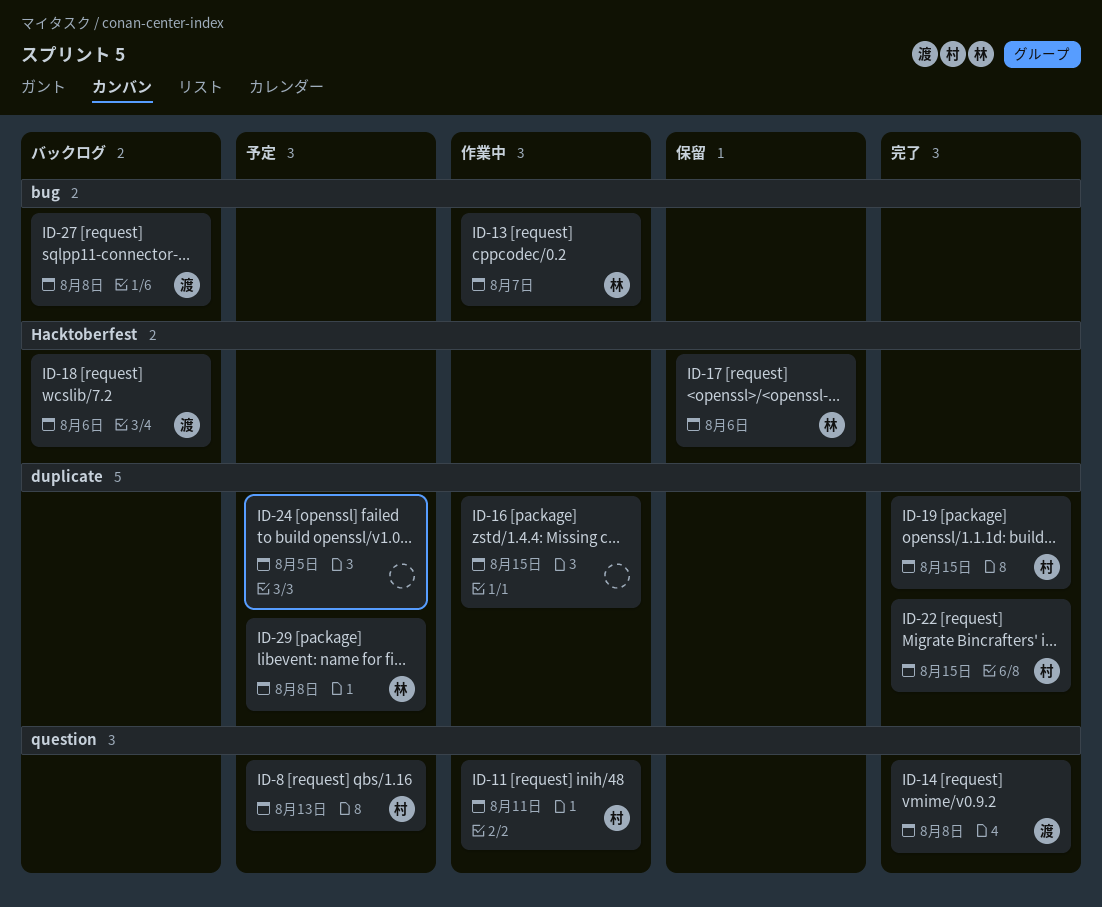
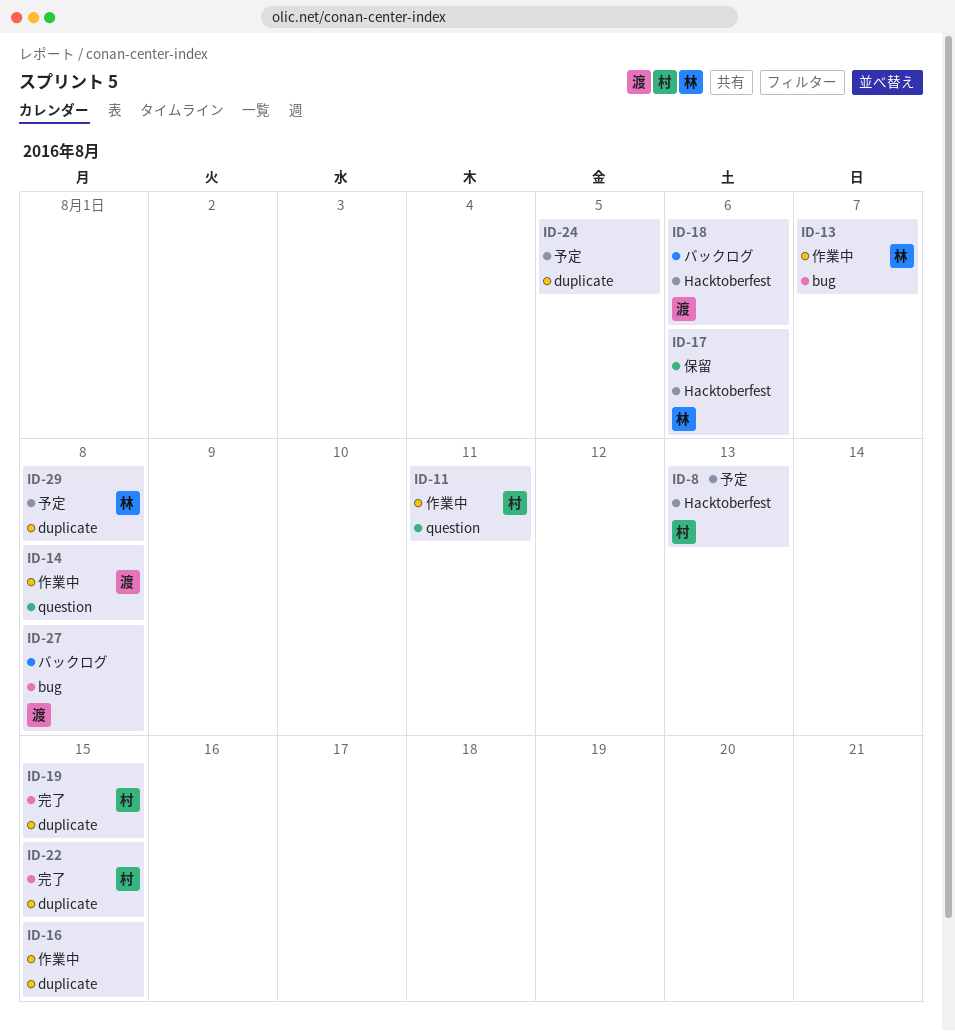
ID-8, label: question -> Hacktoberfest
ID-14, status: 完了 -> 作業中

